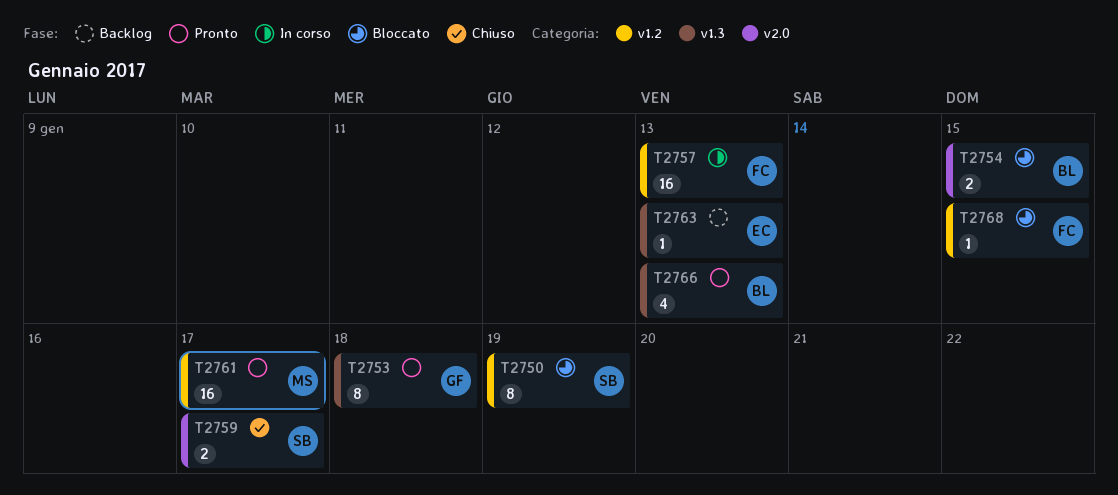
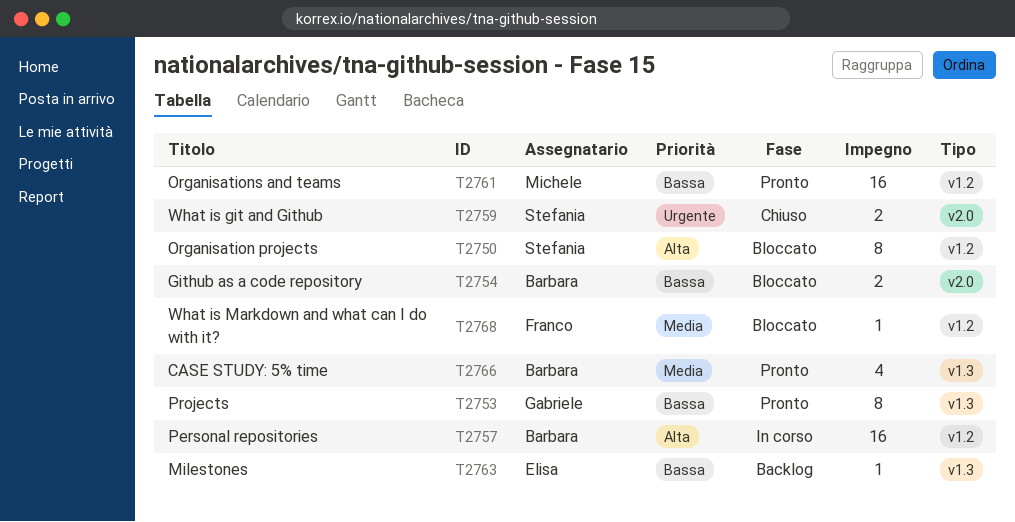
T2757, owner: Franco -> Barbara

